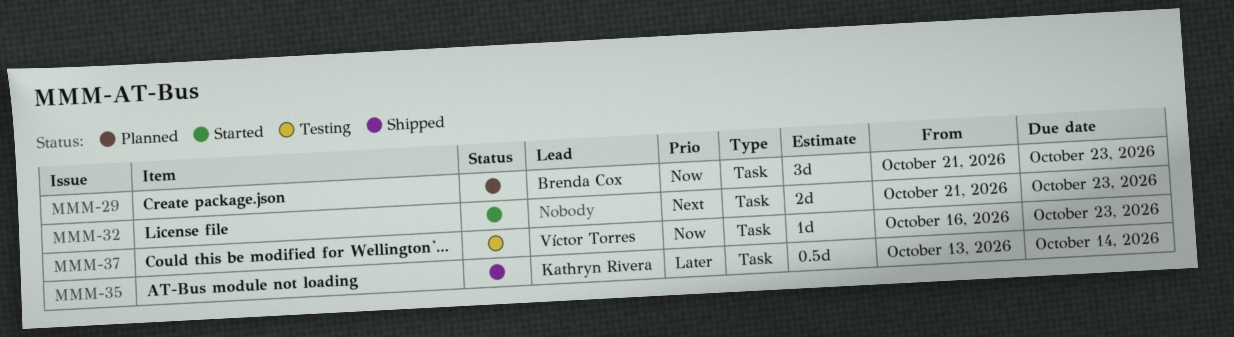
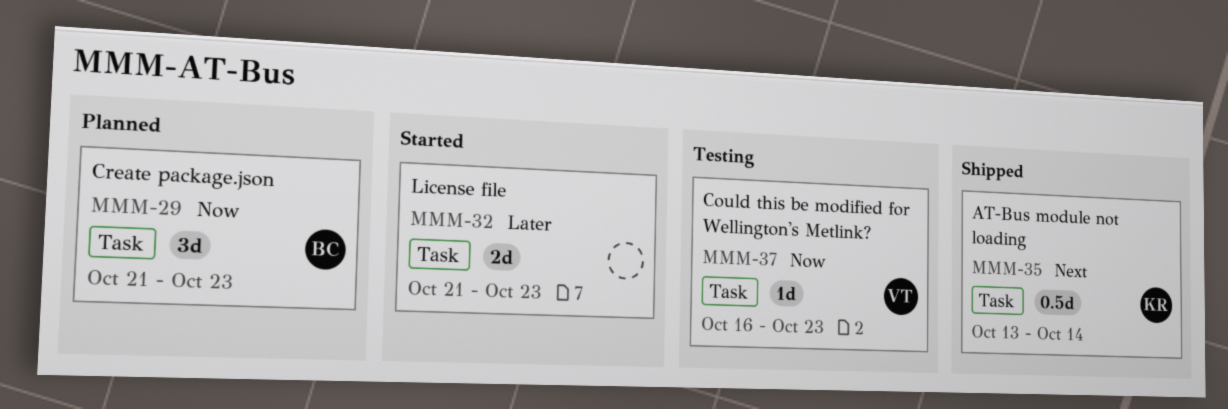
MMM-32, priority: Next -> Later
MMM-35, priority: Later -> Next

